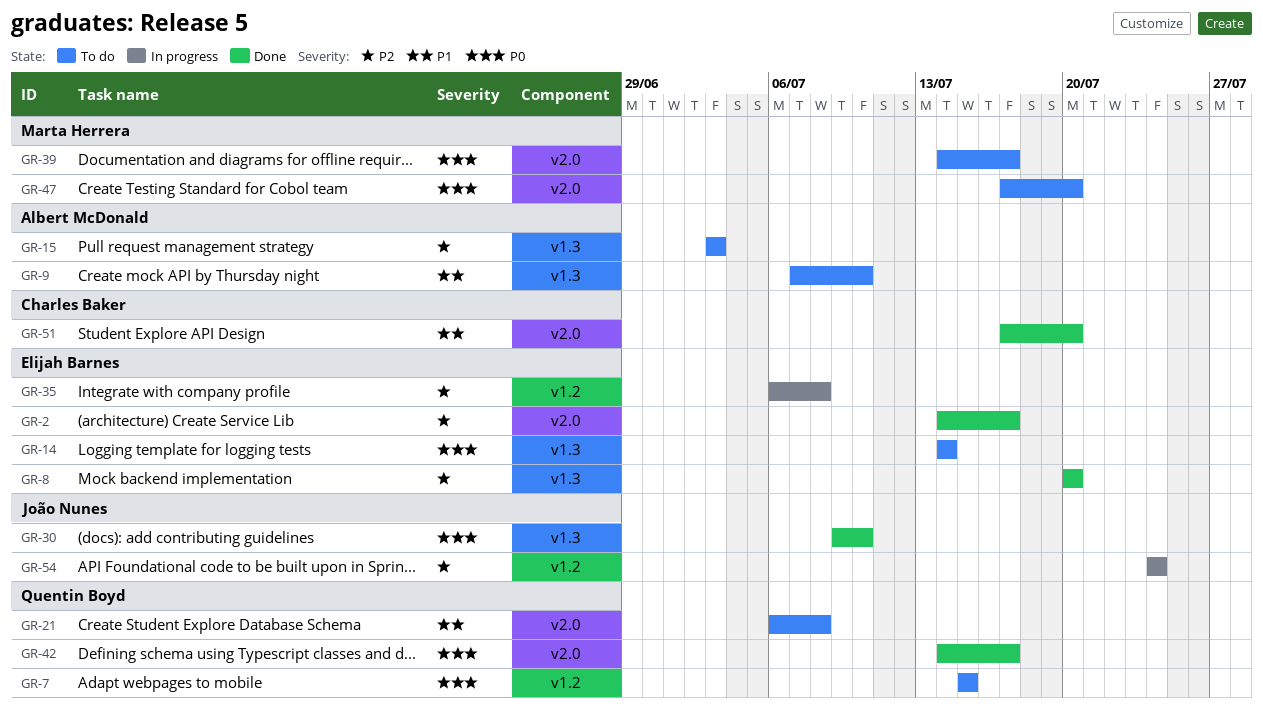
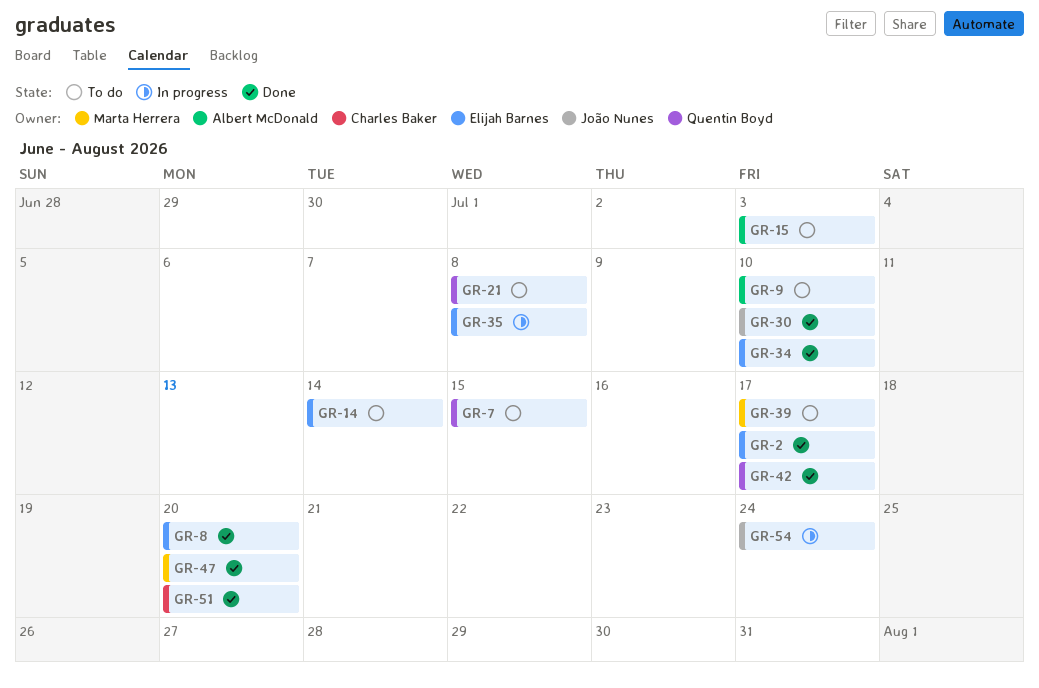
GR-34: none -> present
GR-47, status: To do -> Done

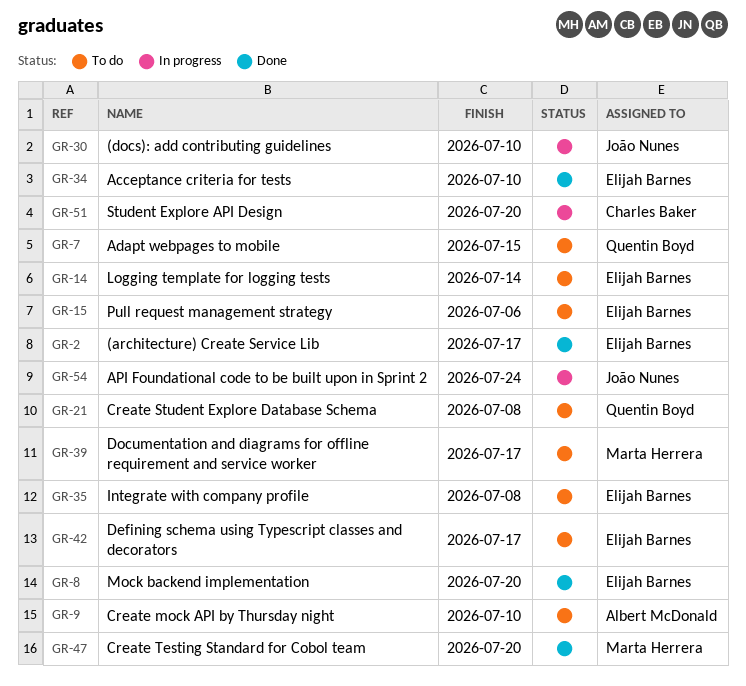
GR-15, owner: Albert McDonald -> Elijah Barnes
GR-15, due: Jul 3 -> Jul 6
GR-30, status: Done -> In progress
GR-35, status: In progress -> To do
GR-42, status: Done -> To do
GR-42, owner: Quentin Boyd -> Elijah Barnes
GR-51, status: Done -> In progress

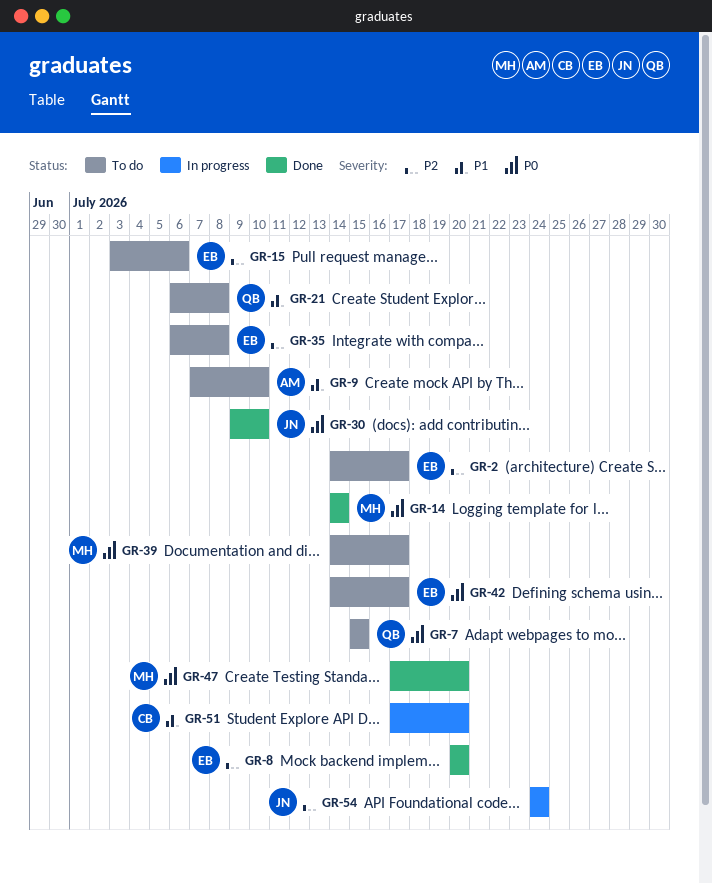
GR-2, status: Done -> To do
GR-14, status: To do -> Done
GR-14, owner: Elijah Barnes -> Marta Herrera
GR-30, status: In progress -> Done
GR-34: present -> none

